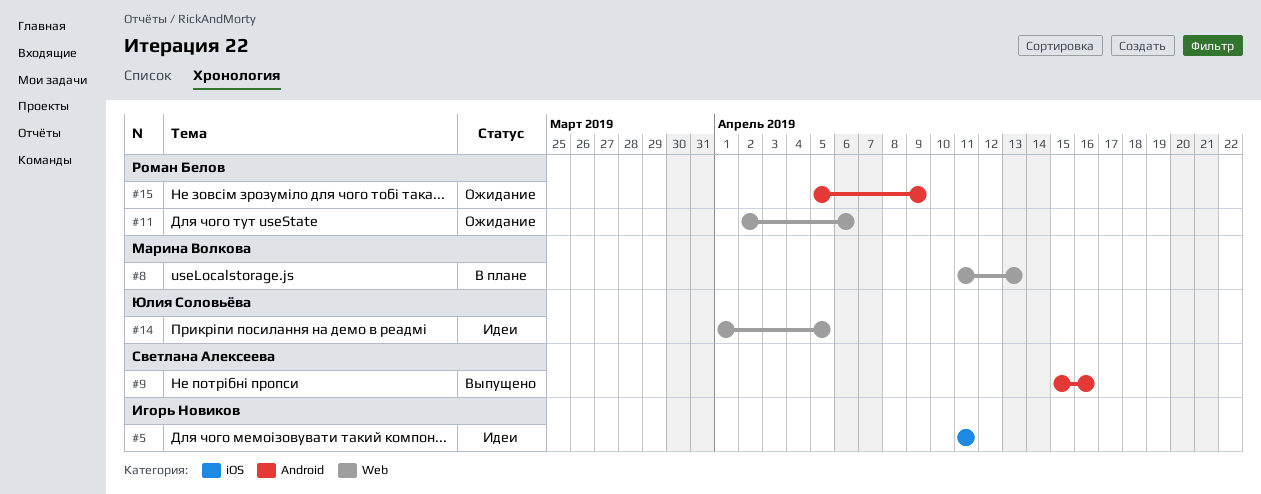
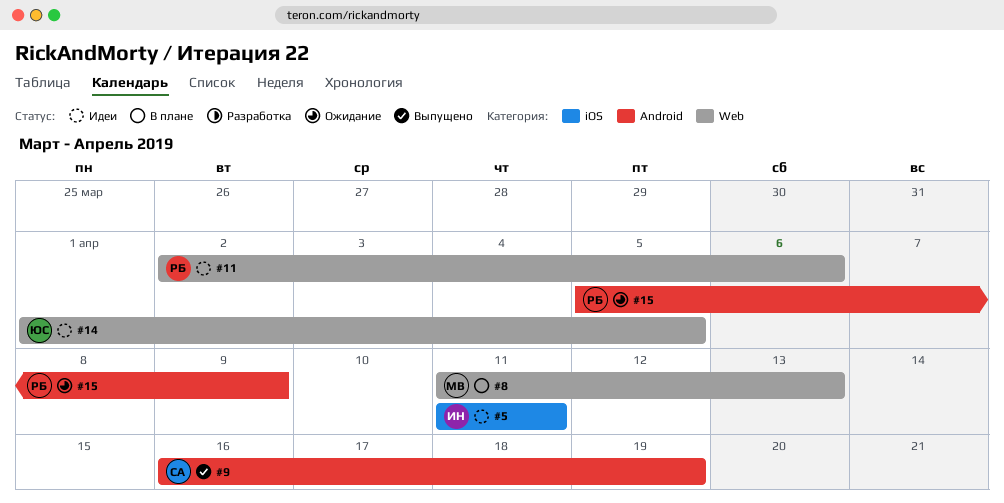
#9, start: Apr 15 -> Apr 16
#9, due: Apr 16 -> Apr 19
#11, status: Ожидание -> Идеи

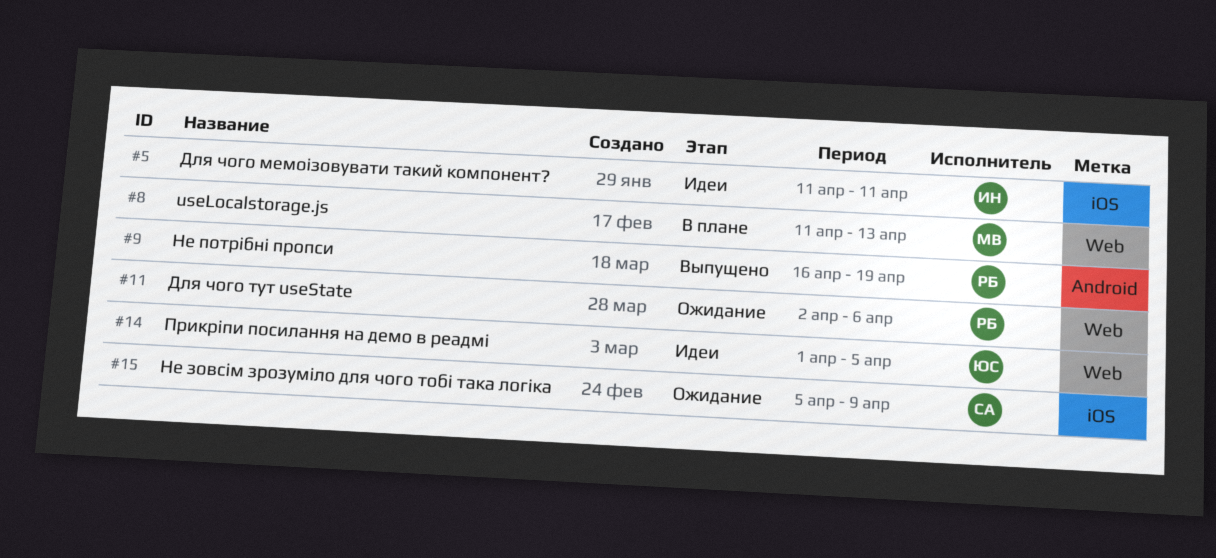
#9, owner: СА -> РБ
#11, status: Идеи -> Ожидание
#15, owner: РБ -> СА
#15, label: Android -> iOS

